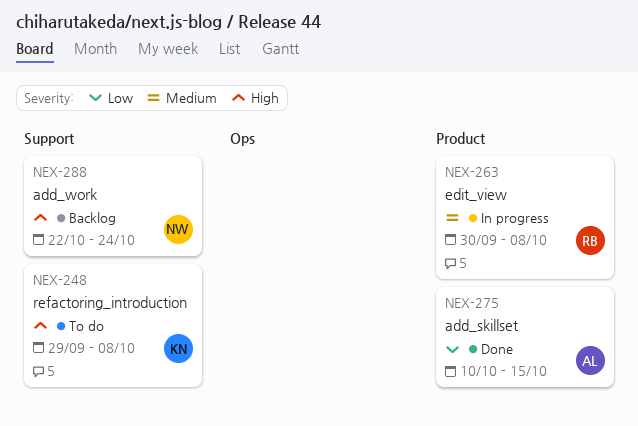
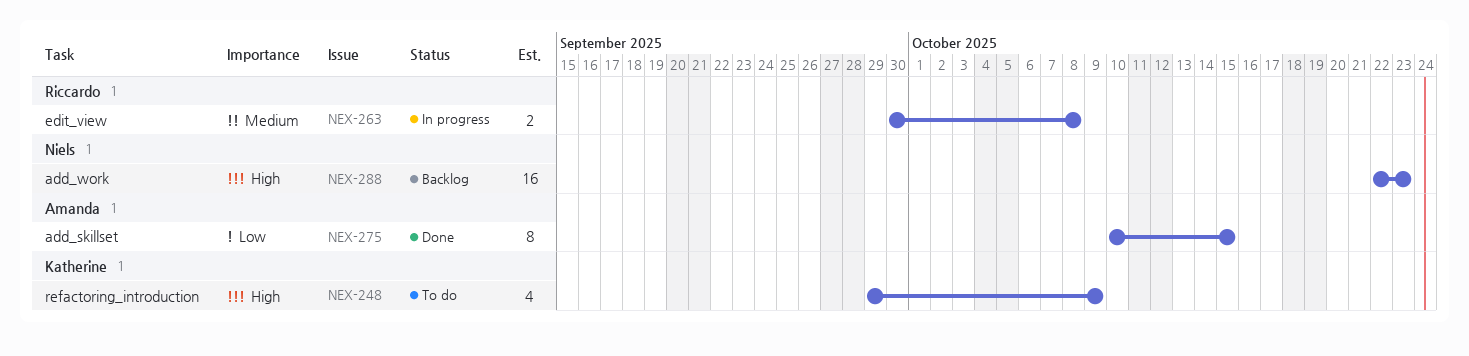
NEX-248, due: Oct 8 -> Oct 9
NEX-288, due: Oct 24 -> Oct 23

